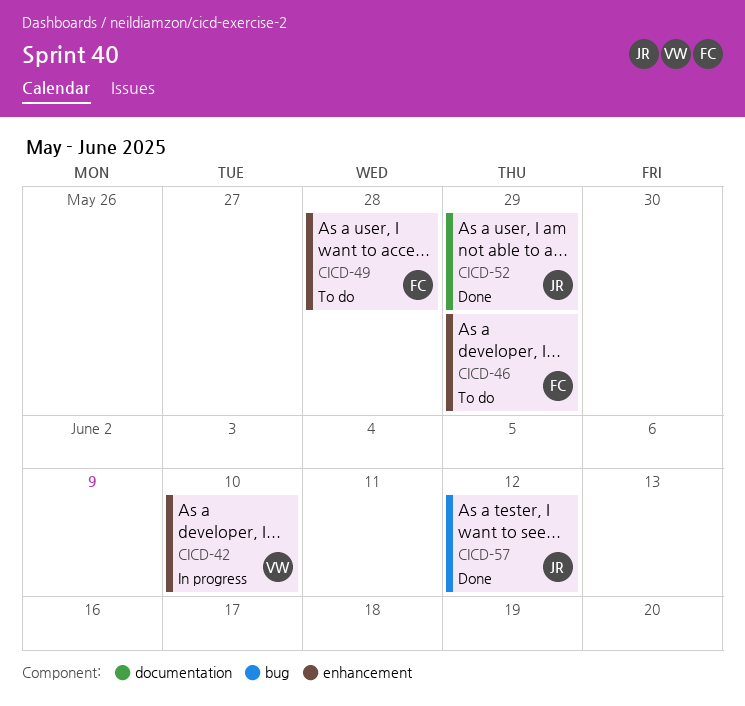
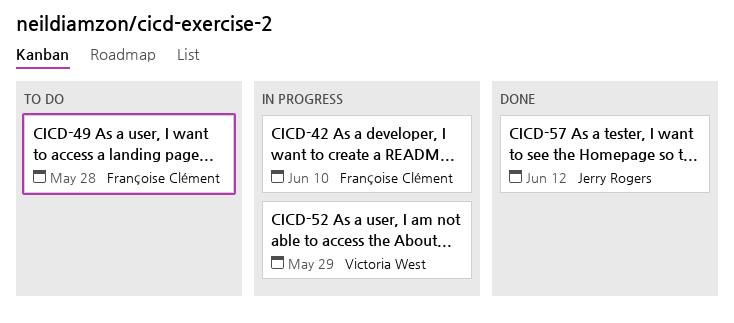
CICD-42, owner: Victoria West -> Françoise Clément
CICD-46: present -> none
CICD-52, status: Done -> In progress
CICD-52, owner: Jerry Rogers -> Victoria West

